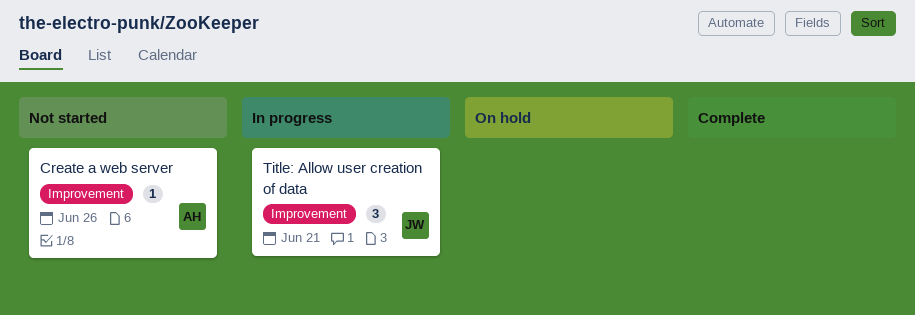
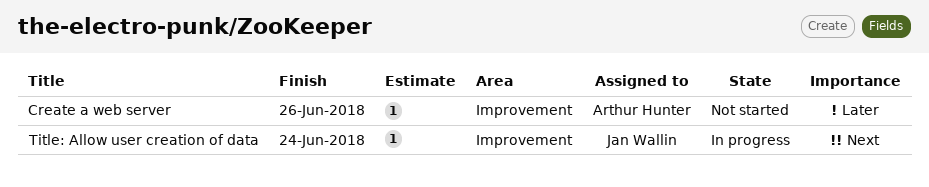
Title: Allow user creation of data, estimate: 3 -> 1
Title: Allow user creation of data, due: Jun 21 -> Jun 24

